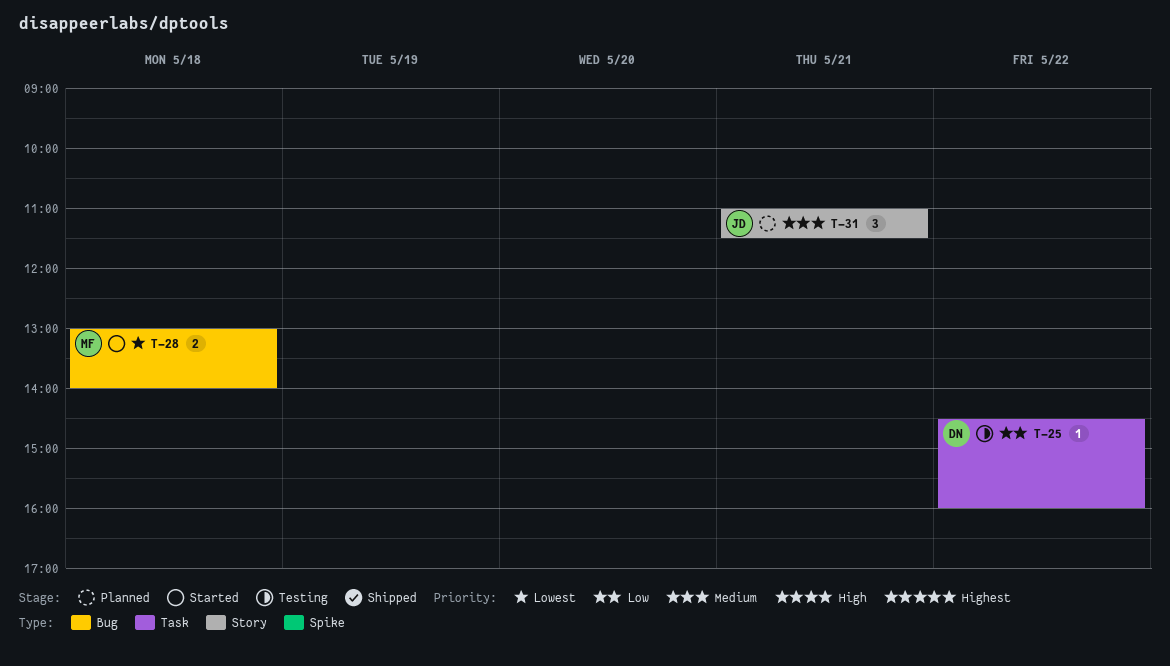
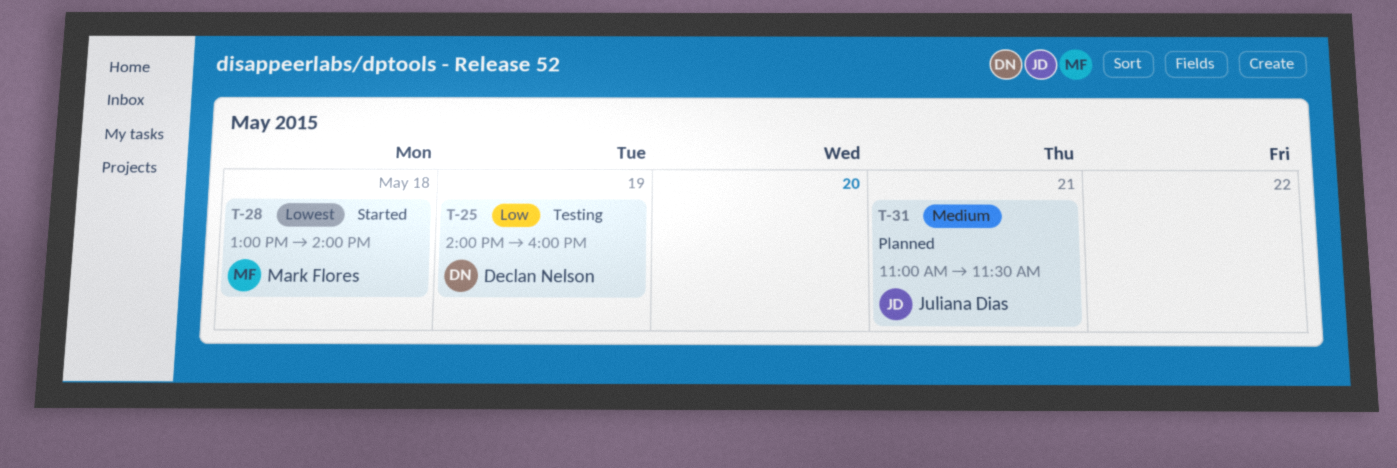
T-25, day: May 22 -> May 19
T-25, begins: 14:30 -> 14:00

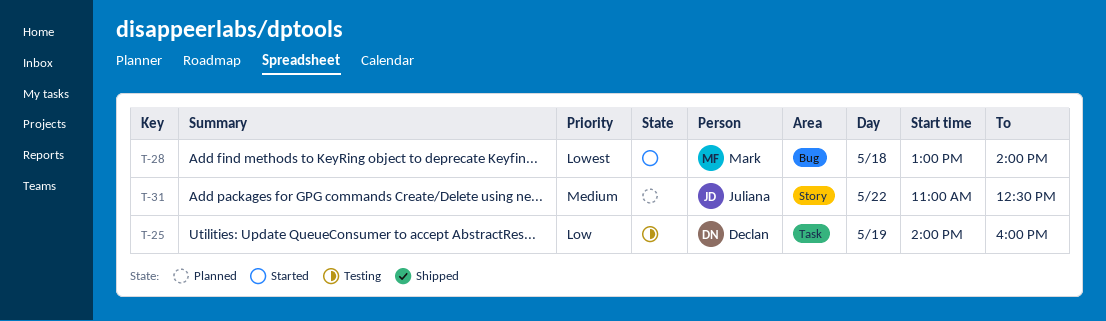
T-31, day: May 21 -> May 22
T-31, ends: 11:30 -> 12:30

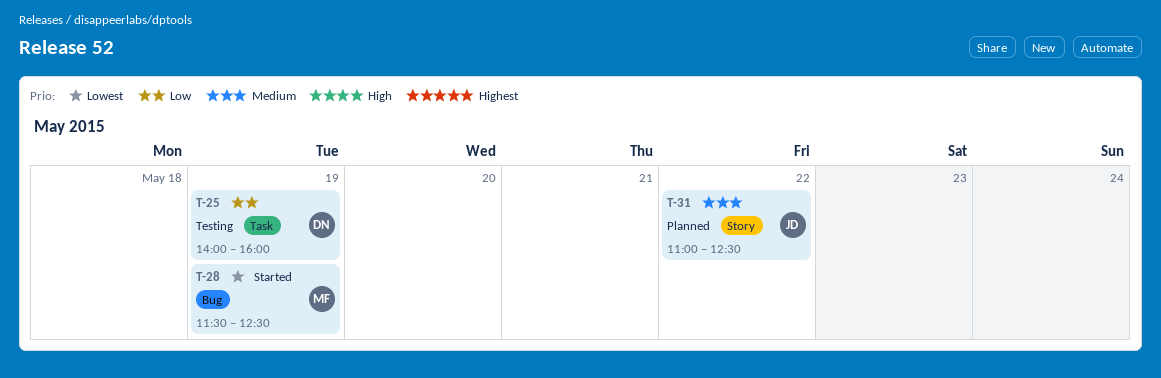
T-28, day: May 18 -> May 19
T-28, begins: 13:00 -> 11:30
T-28, ends: 14:00 -> 12:30

